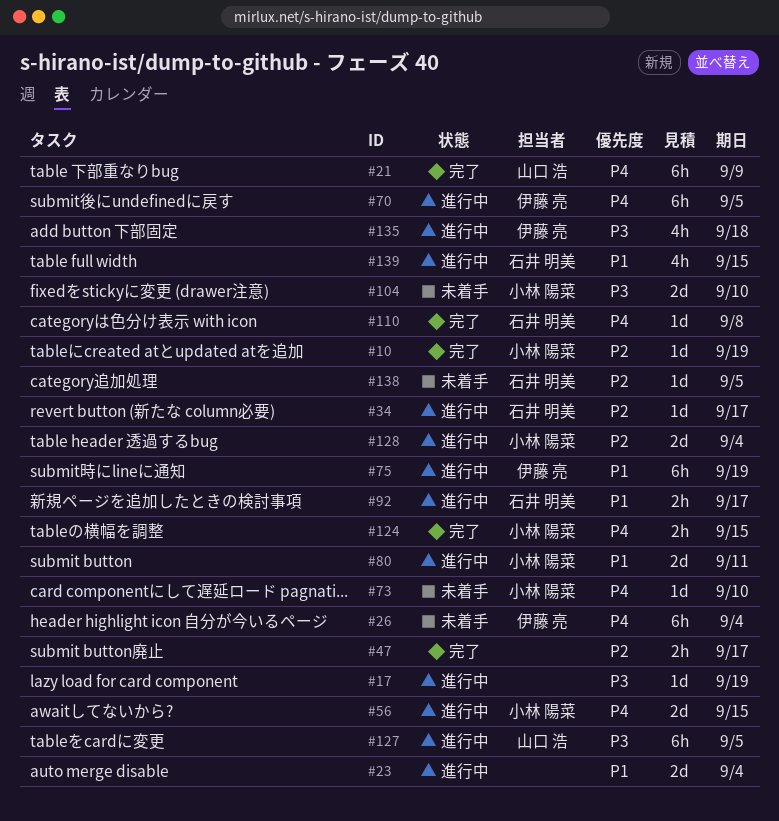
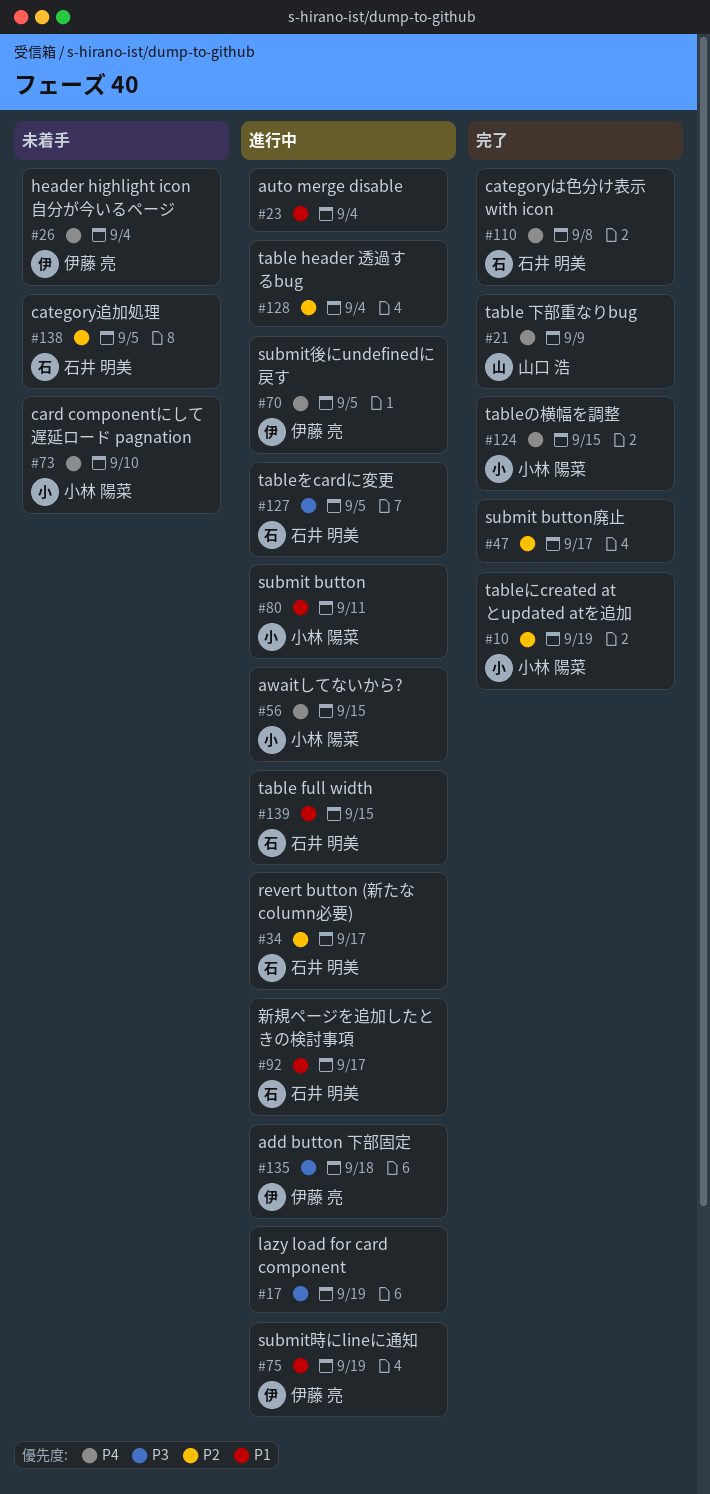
#104: present -> none
#127, owner: 山口 浩 -> 石井 明美
#128, owner: 小林 陽菜 -> none

